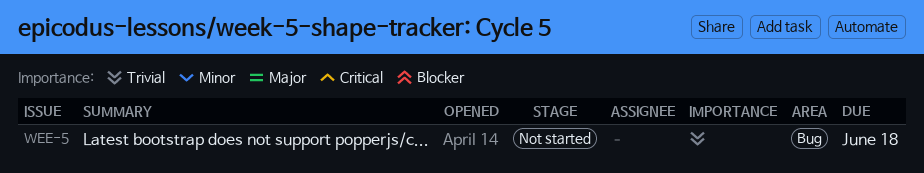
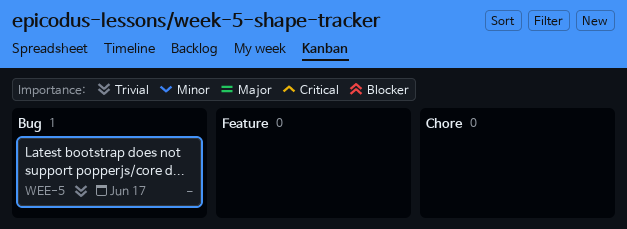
WEE-5, due: Jun 18 -> Jun 17

